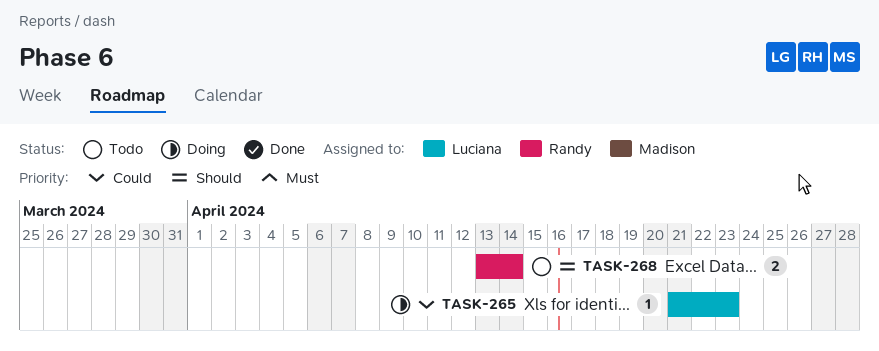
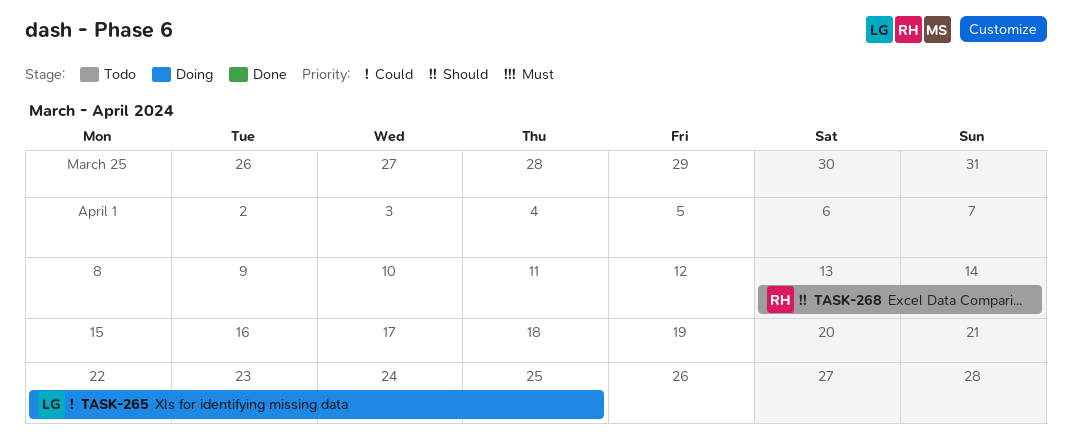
TASK-265, start: Apr 21 -> Apr 22
TASK-265, due: Apr 23 -> Apr 25

